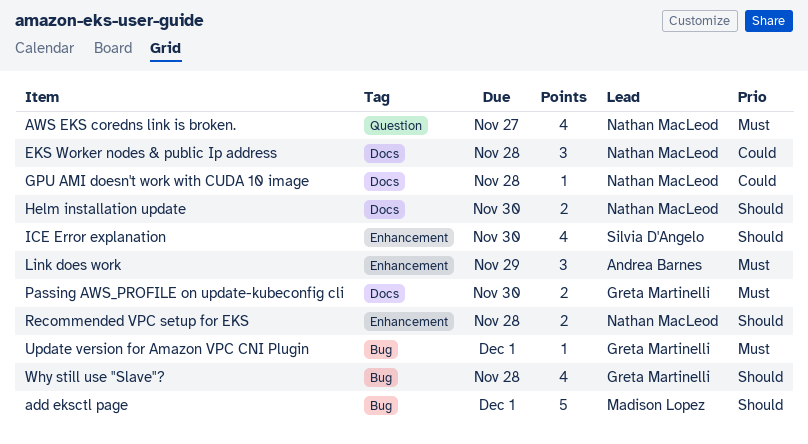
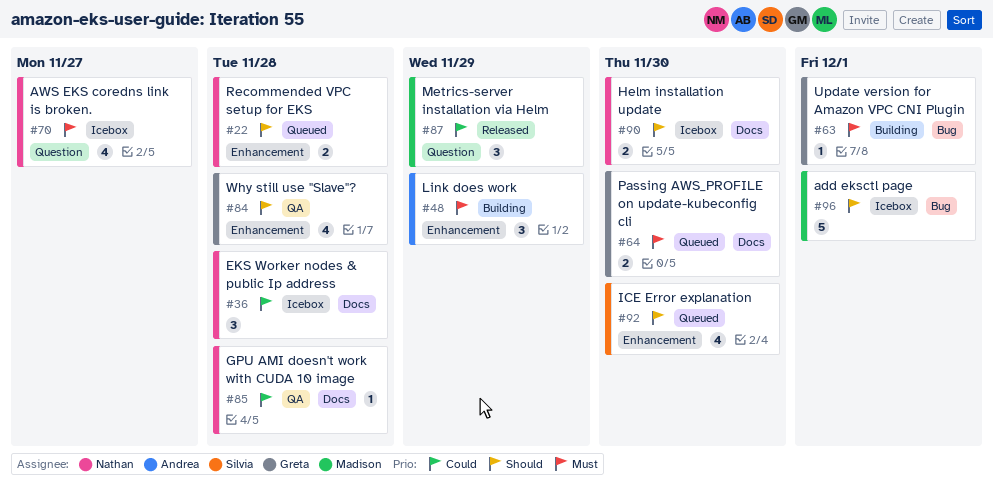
Metrics-server installation via Helm: none -> present
Why still use "Slave"?, label: Bug -> Enhancement

